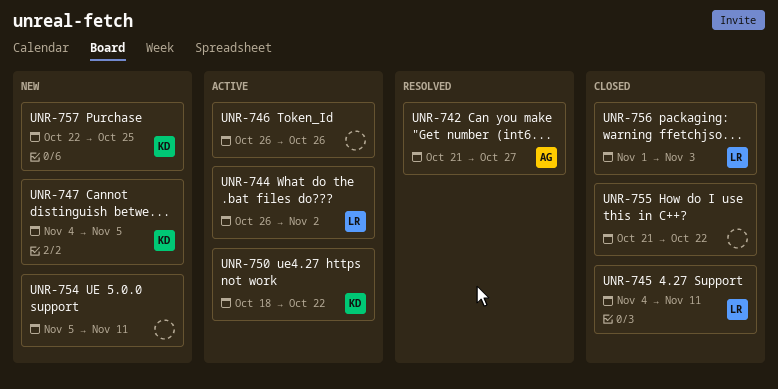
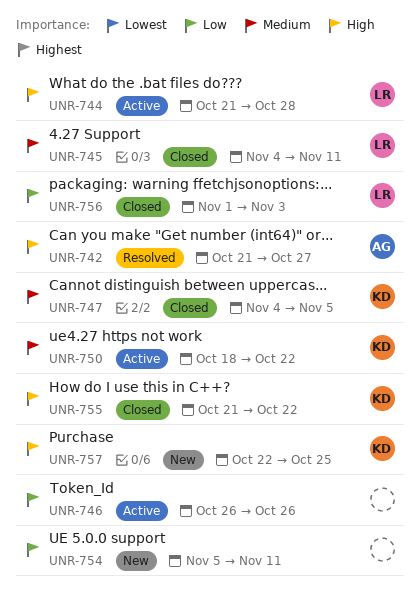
UNR-744, start: Oct 26 -> Oct 21
UNR-744, due: Nov 2 -> Oct 28
UNR-747, status: New -> Closed
UNR-755, owner: none -> KD

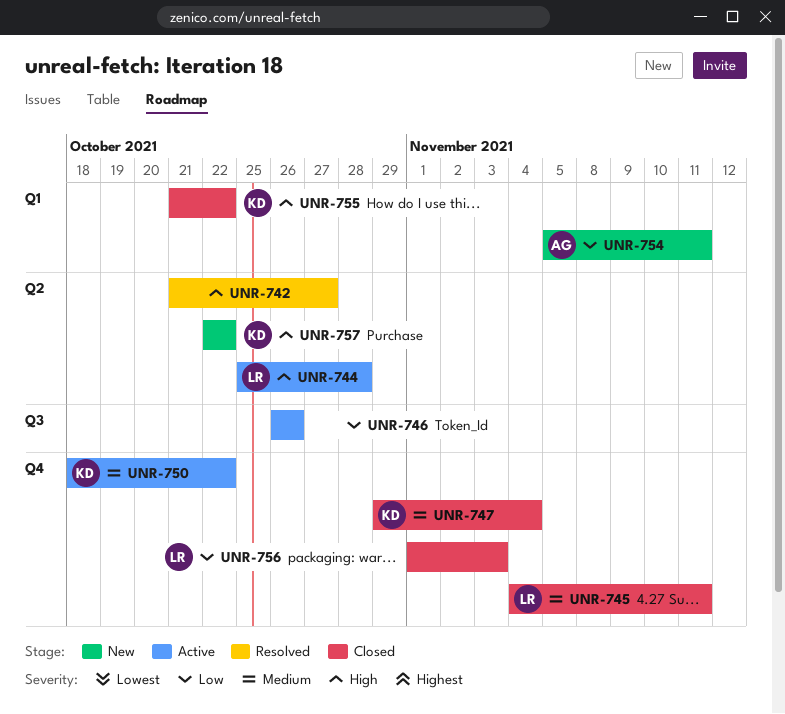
UNR-742, owner: AG -> none
UNR-744, start: Oct 21 -> Oct 25
UNR-747, start: Nov 4 -> Oct 29
UNR-747, due: Nov 5 -> Nov 4
UNR-754, owner: none -> AG
UNR-757, due: Oct 25 -> Oct 22

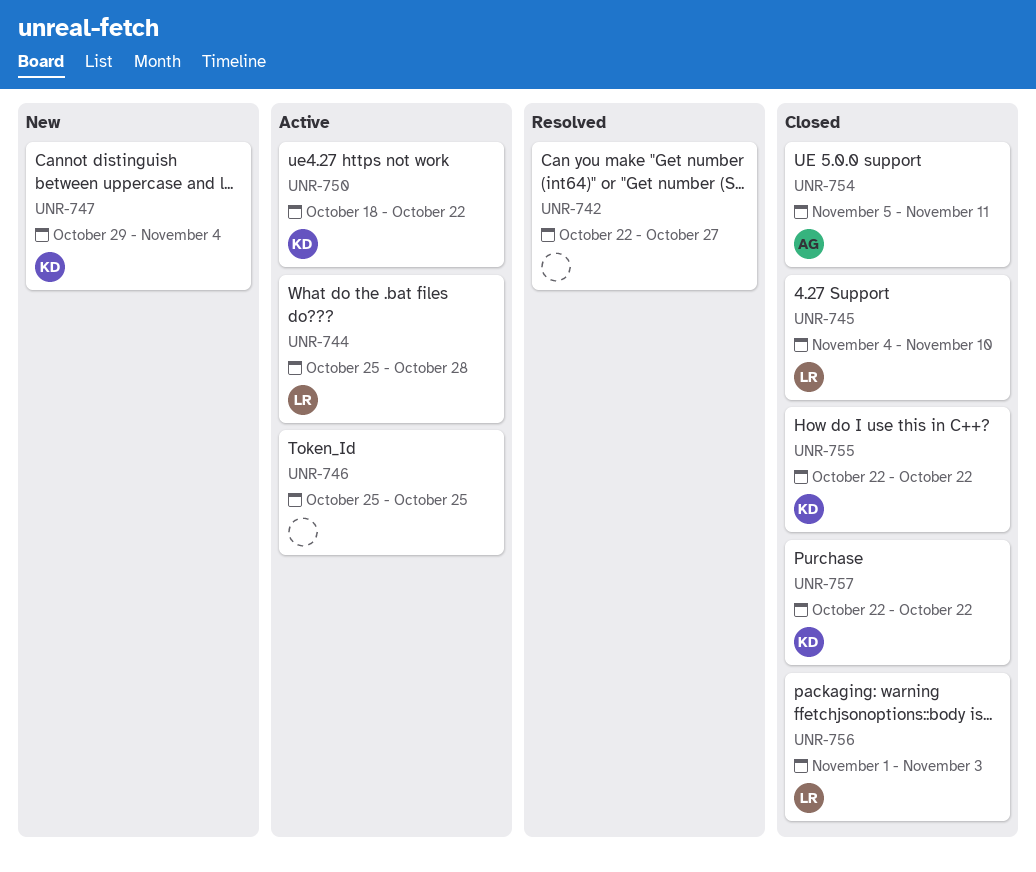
UNR-742, start: Oct 21 -> Oct 22
UNR-745, due: Nov 11 -> Nov 10
UNR-746, start: Oct 26 -> Oct 25
UNR-746, due: Oct 26 -> Oct 25
UNR-747, status: Closed -> New
UNR-754, status: New -> Closed
UNR-755, start: Oct 21 -> Oct 22
UNR-757, status: New -> Closed

